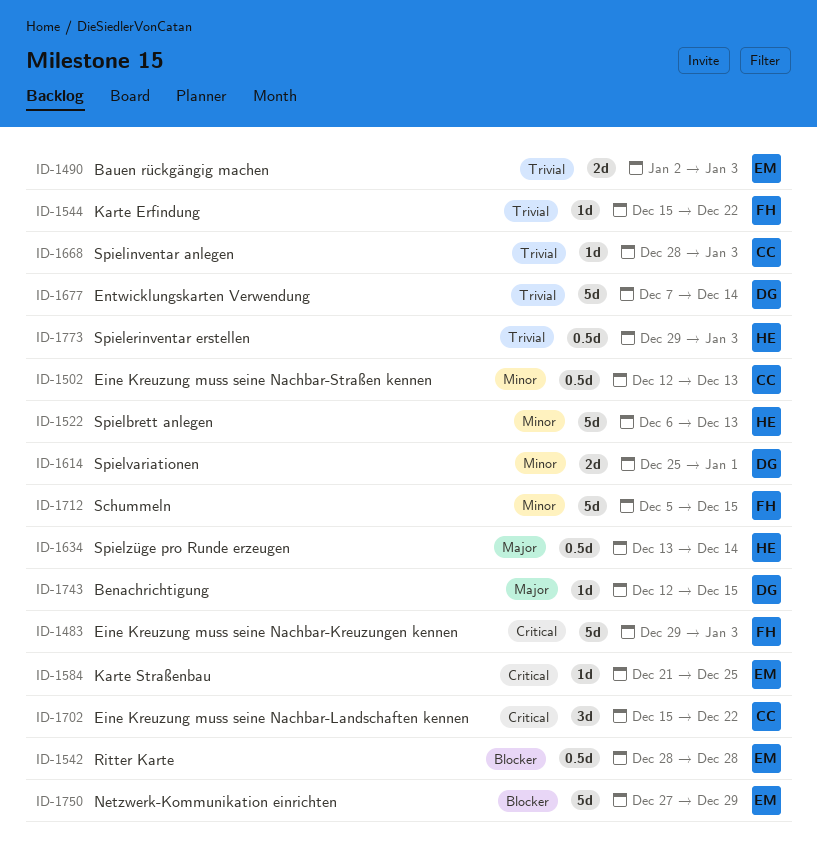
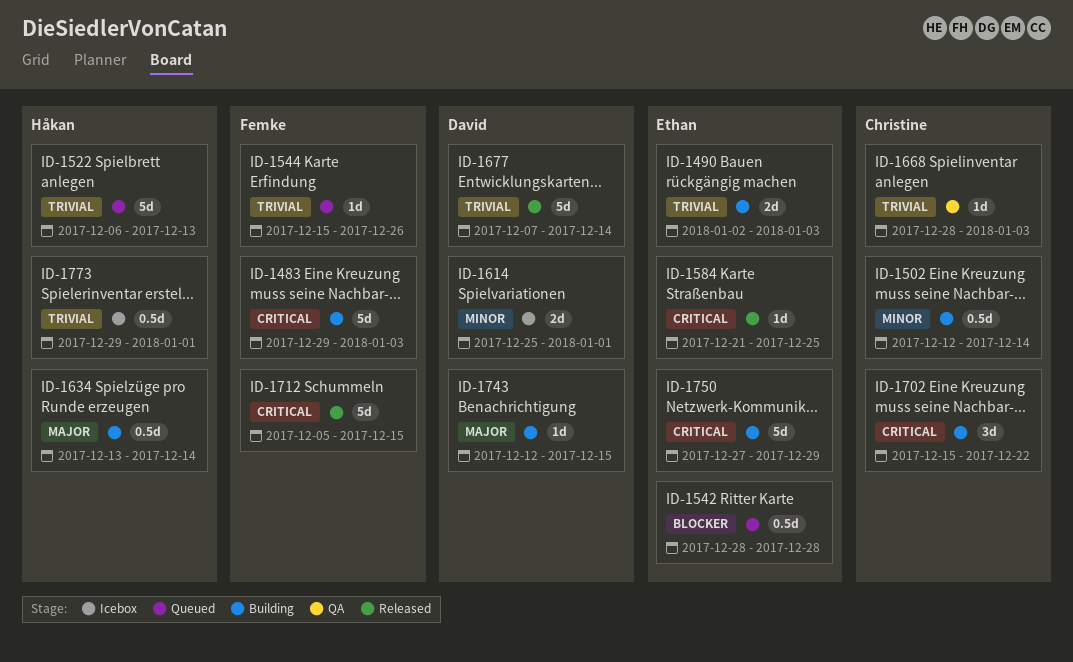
ID-1502, due: Dec 13 -> Dec 14
ID-1522, priority: Minor -> Trivial
ID-1544, due: Dec 22 -> Dec 26
ID-1712, priority: Minor -> Critical
ID-1750, priority: Blocker -> Critical
ID-1773, due: Jan 3 -> Jan 1

